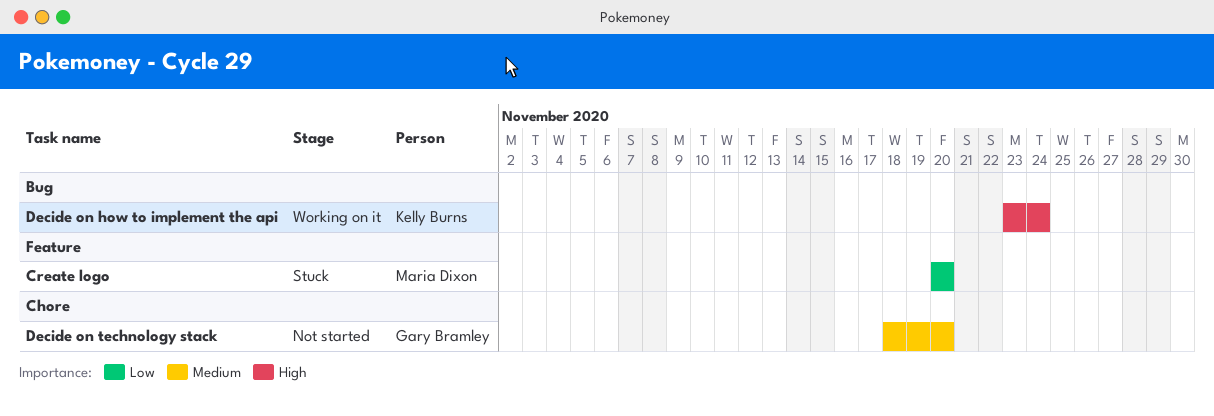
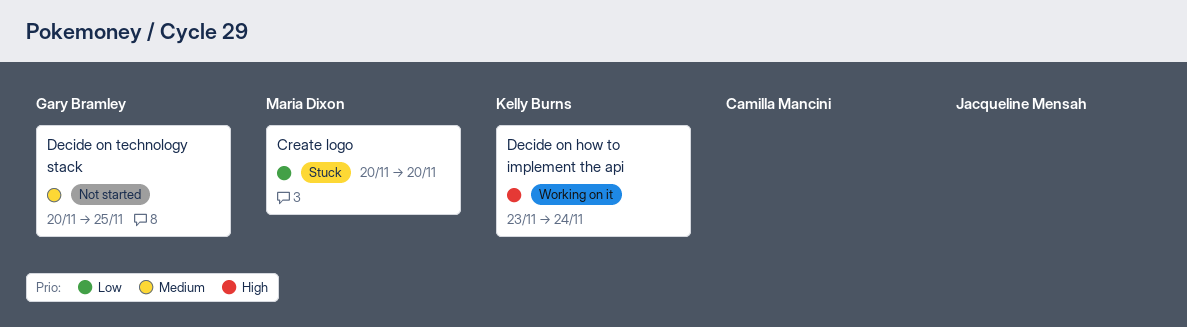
Decide on technology stack, start: Nov 18 -> Nov 20
Decide on technology stack, due: Nov 20 -> Nov 25

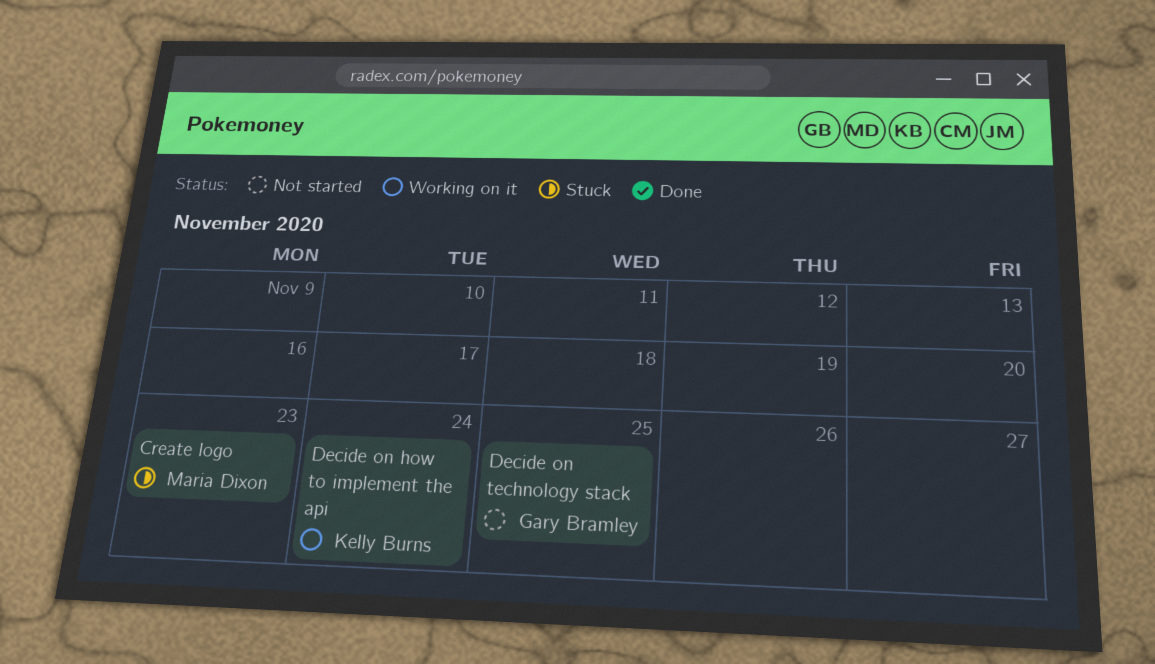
Create logo, due: Nov 20 -> Nov 23

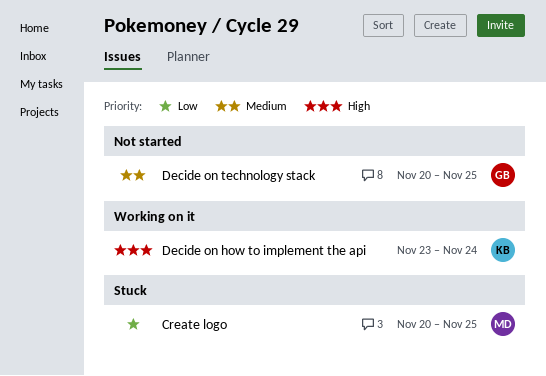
Create logo, due: Nov 23 -> Nov 25

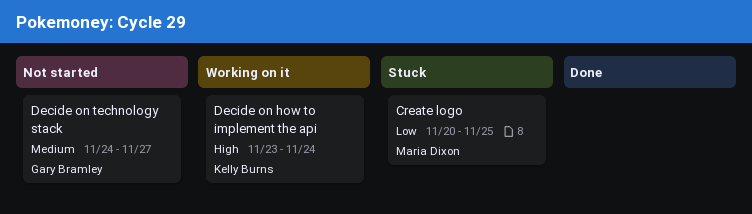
Decide on technology stack, start: Nov 20 -> Nov 24
Decide on technology stack, due: Nov 25 -> Nov 27

